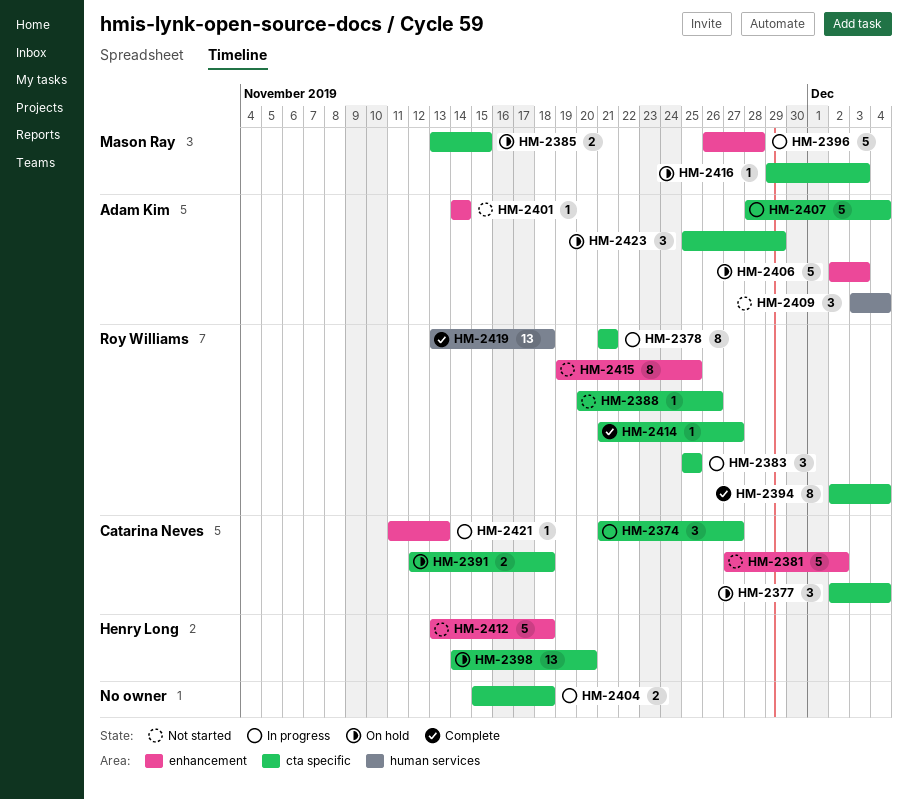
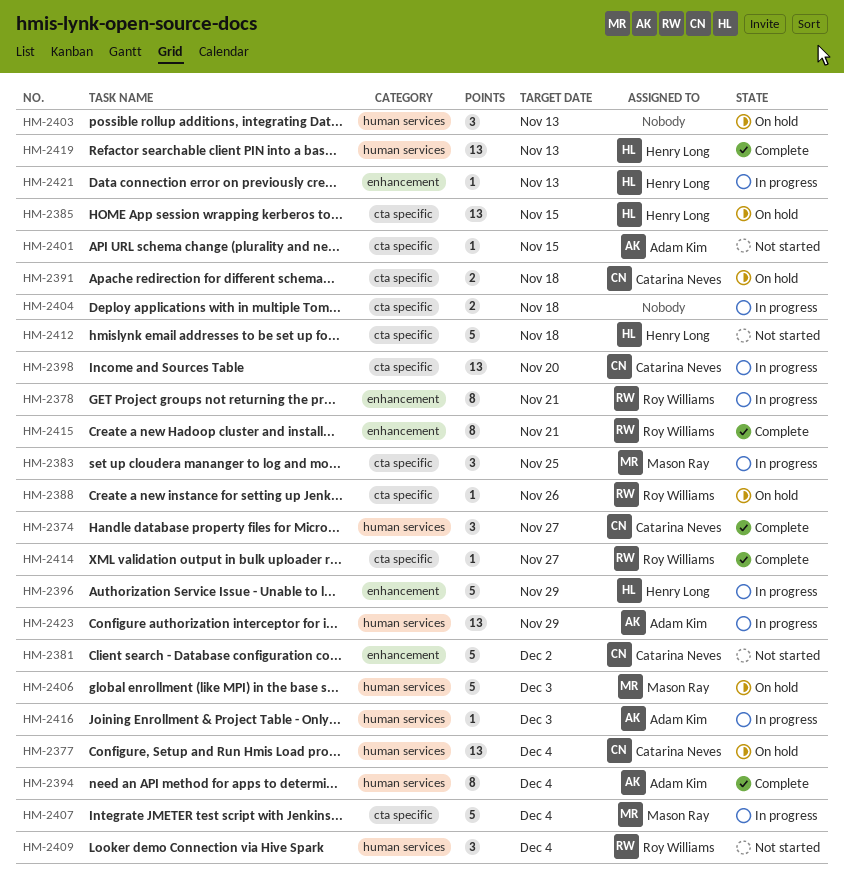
HM-2374, status: In progress -> Complete
HM-2374, label: cta specific -> human services
HM-2377, label: cta specific -> human services
HM-2377, estimate: 3 -> 13
HM-2378, label: cta specific -> enhancement
HM-2383, owner: Roy Williams -> Mason Ray
HM-2385, owner: Mason Ray -> Henry Long
HM-2385, estimate: 2 -> 13
HM-2388, status: Not started -> On hold
HM-2394, owner: Roy Williams -> Adam Kim
HM-2394, label: cta specific -> human services
HM-2396, owner: Mason Ray -> Henry Long
HM-2396, due: Nov 28 -> Nov 29
HM-2398, status: On hold -> In progress
HM-2398, owner: Henry Long -> Catarina Neves
HM-2401, label: enhancement -> cta specific
HM-2401, due: Nov 14 -> Nov 15
HM-2403: none -> present
HM-2406, owner: Adam Kim -> Mason Ray
HM-2406, label: enhancement -> human services
HM-2407, owner: Adam Kim -> Mason Ray
HM-2409, owner: Adam Kim -> Roy Williams
HM-2412, label: enhancement -> cta specific
HM-2415, status: Not started -> Complete
HM-2415, due: Nov 25 -> Nov 21
HM-2416, status: On hold -> In progress
HM-2416, owner: Mason Ray -> Adam Kim
HM-2416, label: cta specific -> human services
HM-2419, owner: Roy Williams -> Henry Long
HM-2419, due: Nov 18 -> Nov 13
HM-2421, owner: Catarina Neves -> Henry Long
HM-2423, status: On hold -> In progress
HM-2423, label: cta specific -> human services
HM-2423, estimate: 3 -> 13

